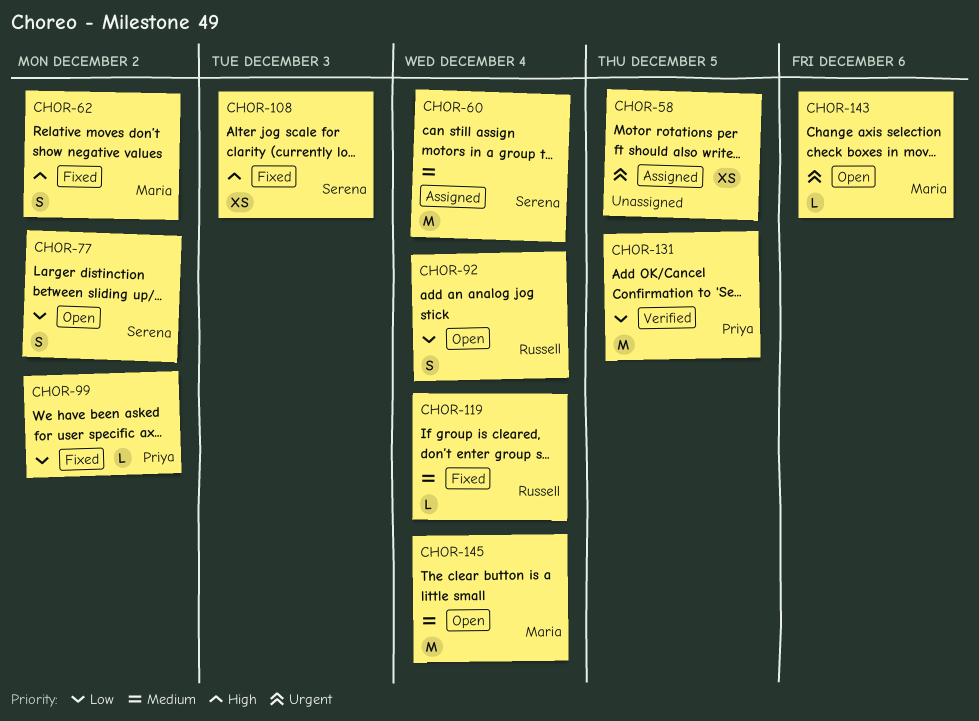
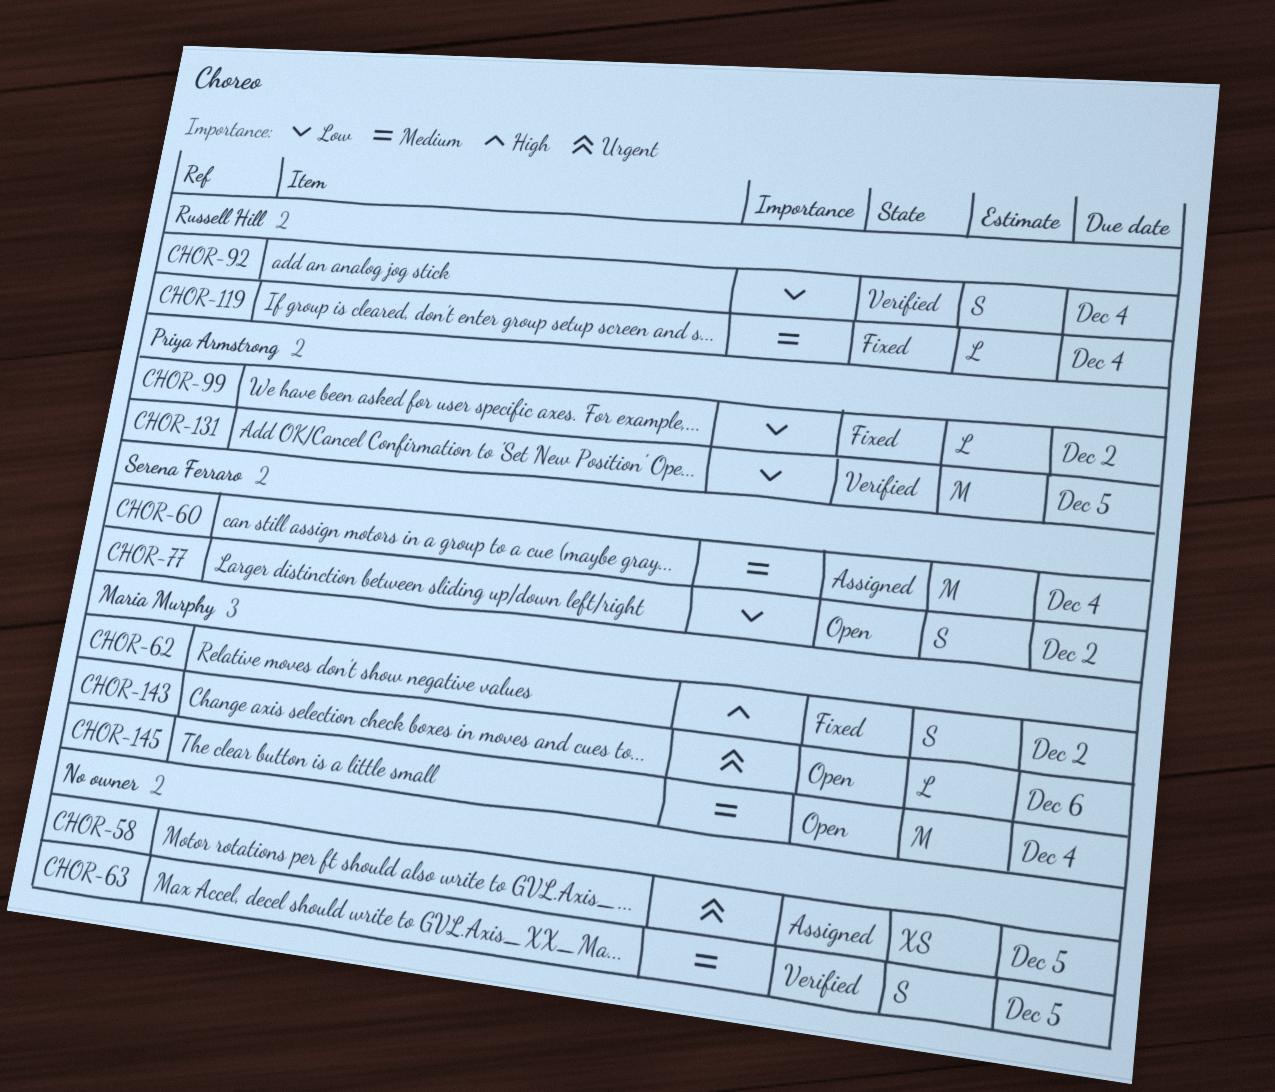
CHOR-63: none -> present
CHOR-92, status: Open -> Verified
CHOR-108: present -> none

